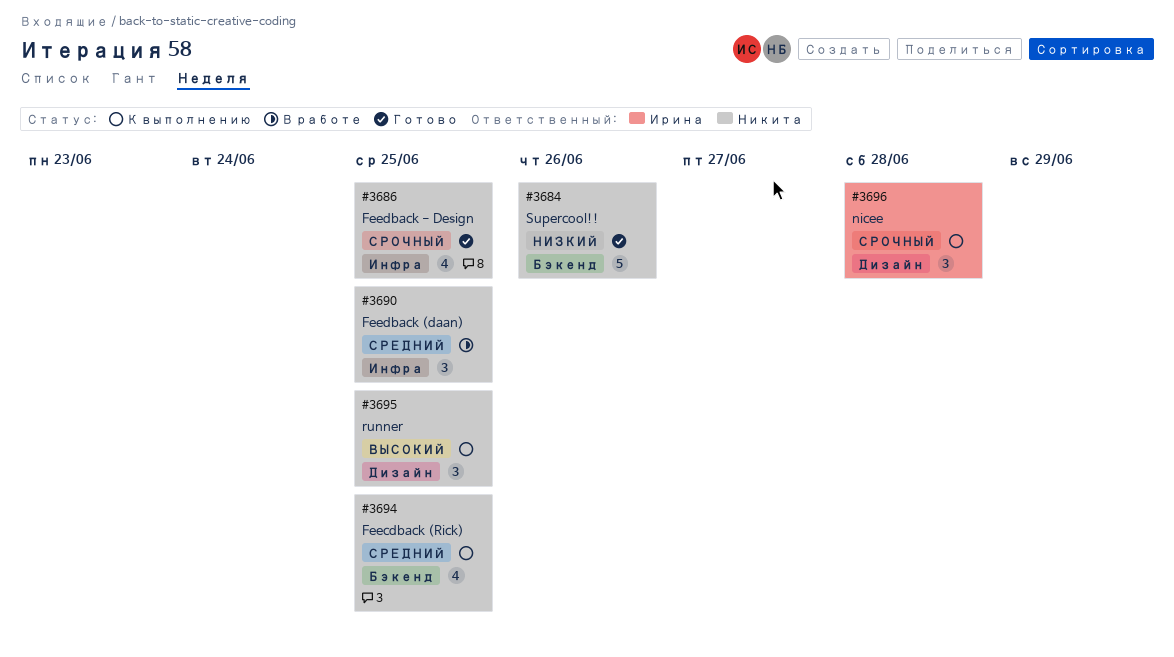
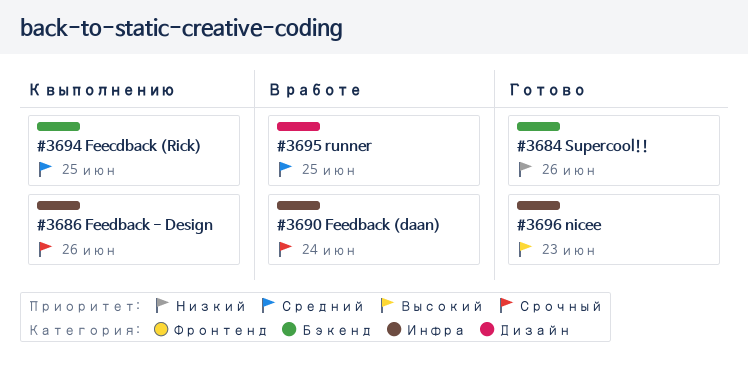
#3686, status: Готово -> К выполнению
#3686, due: Jun 25 -> Jun 26
#3690, priority: Средний -> Срочный
#3690, due: Jun 25 -> Jun 24
#3695, status: К выполнению -> В работе
#3695, priority: Высокий -> Средний
#3696, status: К выполнению -> Готово
#3696, priority: Срочный -> Высокий
#3696, label: Дизайн -> Инфра
#3696, due: Jun 28 -> Jun 23

